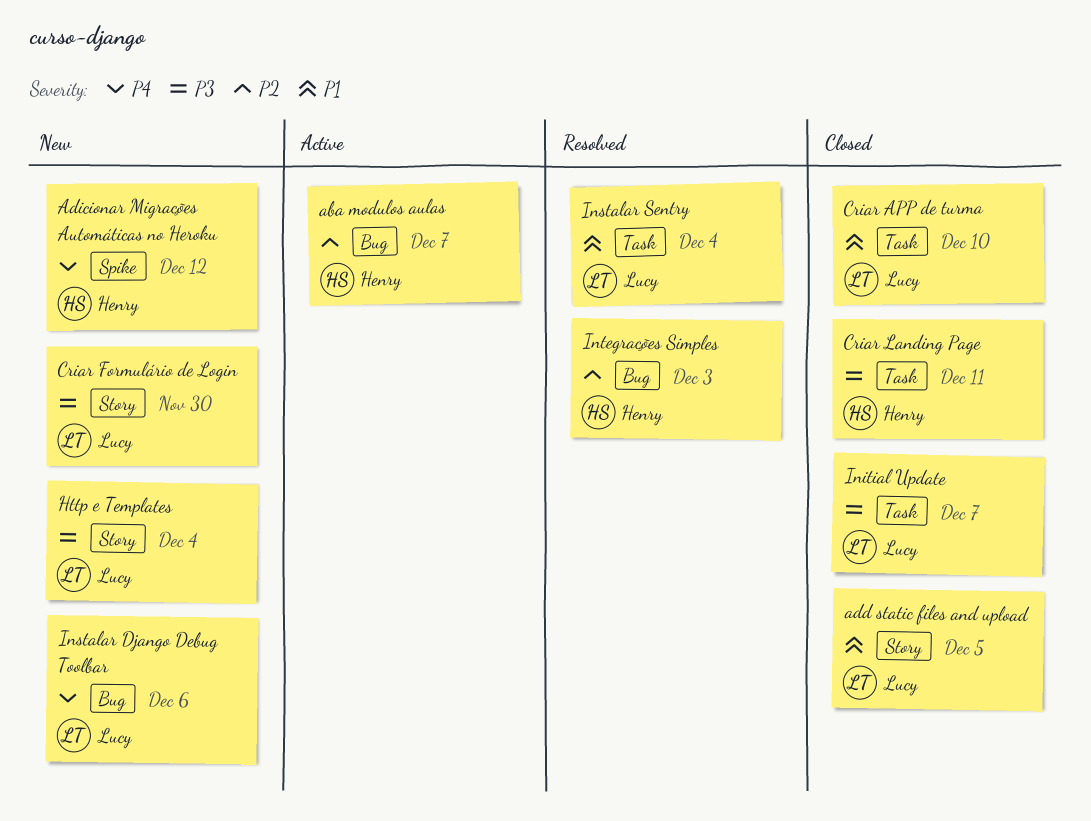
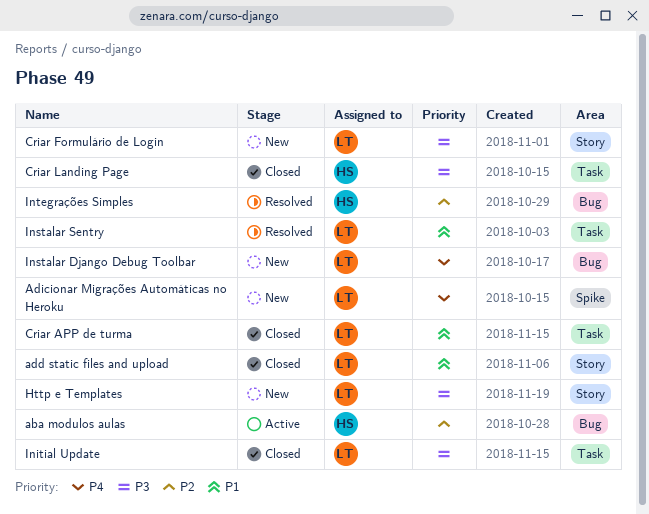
Adicionar Migrações Automáticas no Heroku, owner: Henry -> Lucy

